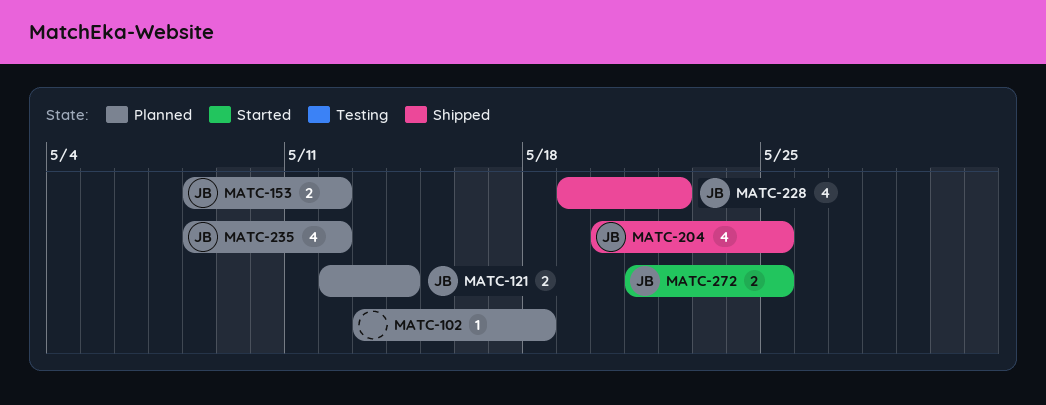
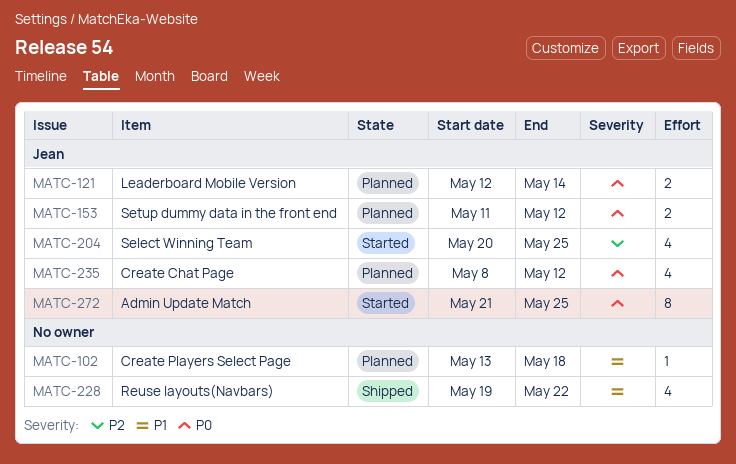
MATC-153, start: May 8 -> May 11
MATC-204, status: Shipped -> Started
MATC-228, owner: Jean -> none
MATC-272, estimate: 2 -> 8

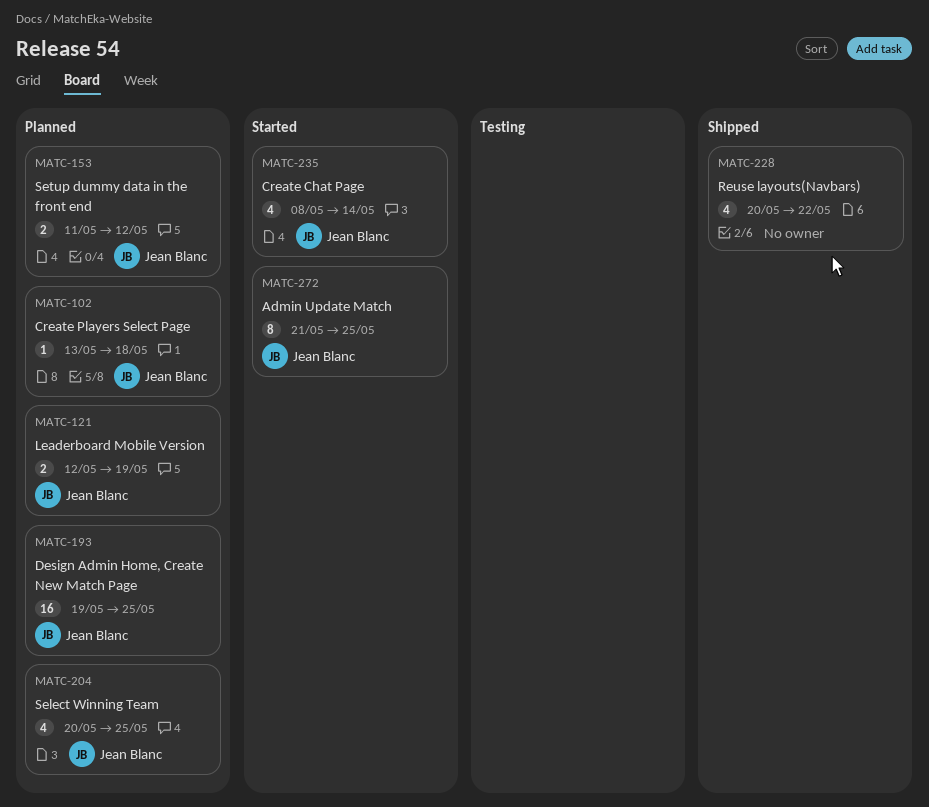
MATC-102, owner: none -> Jean Blanc
MATC-121, due: May 14 -> May 19
MATC-193: none -> present
MATC-204, status: Started -> Planned
MATC-228, start: May 19 -> May 20
MATC-235, status: Planned -> Started
MATC-235, due: May 12 -> May 14

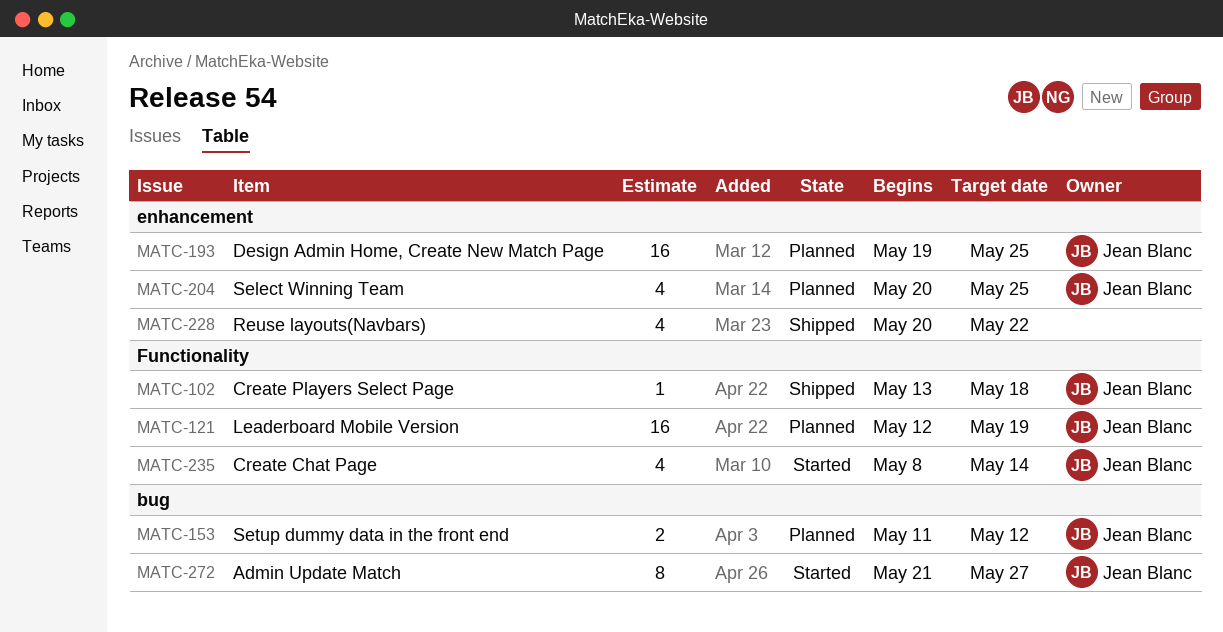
MATC-102, status: Planned -> Shipped
MATC-121, estimate: 2 -> 16
MATC-272, due: May 25 -> May 27

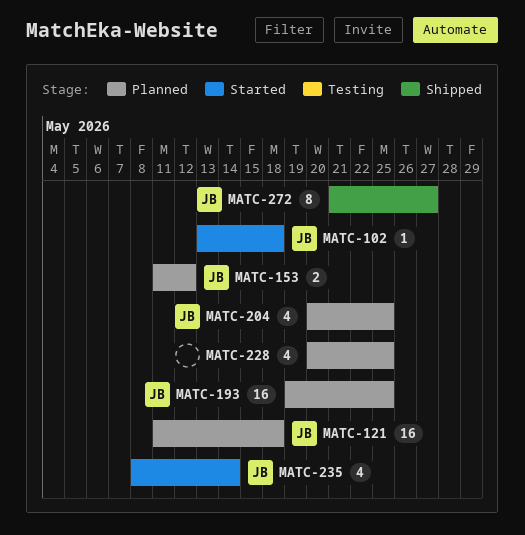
MATC-102, status: Shipped -> Started
MATC-121, start: May 12 -> May 11
MATC-121, due: May 19 -> May 18
MATC-228, status: Shipped -> Planned
MATC-228, due: May 22 -> May 25
MATC-272, status: Started -> Shipped

